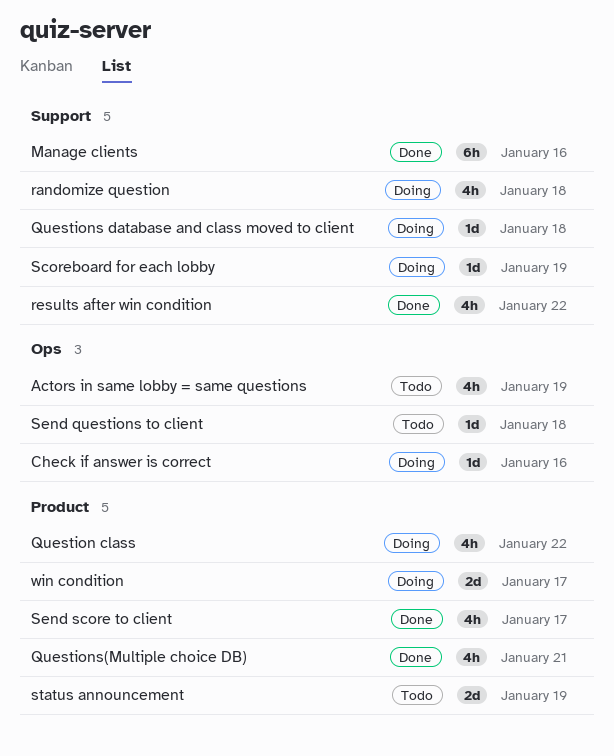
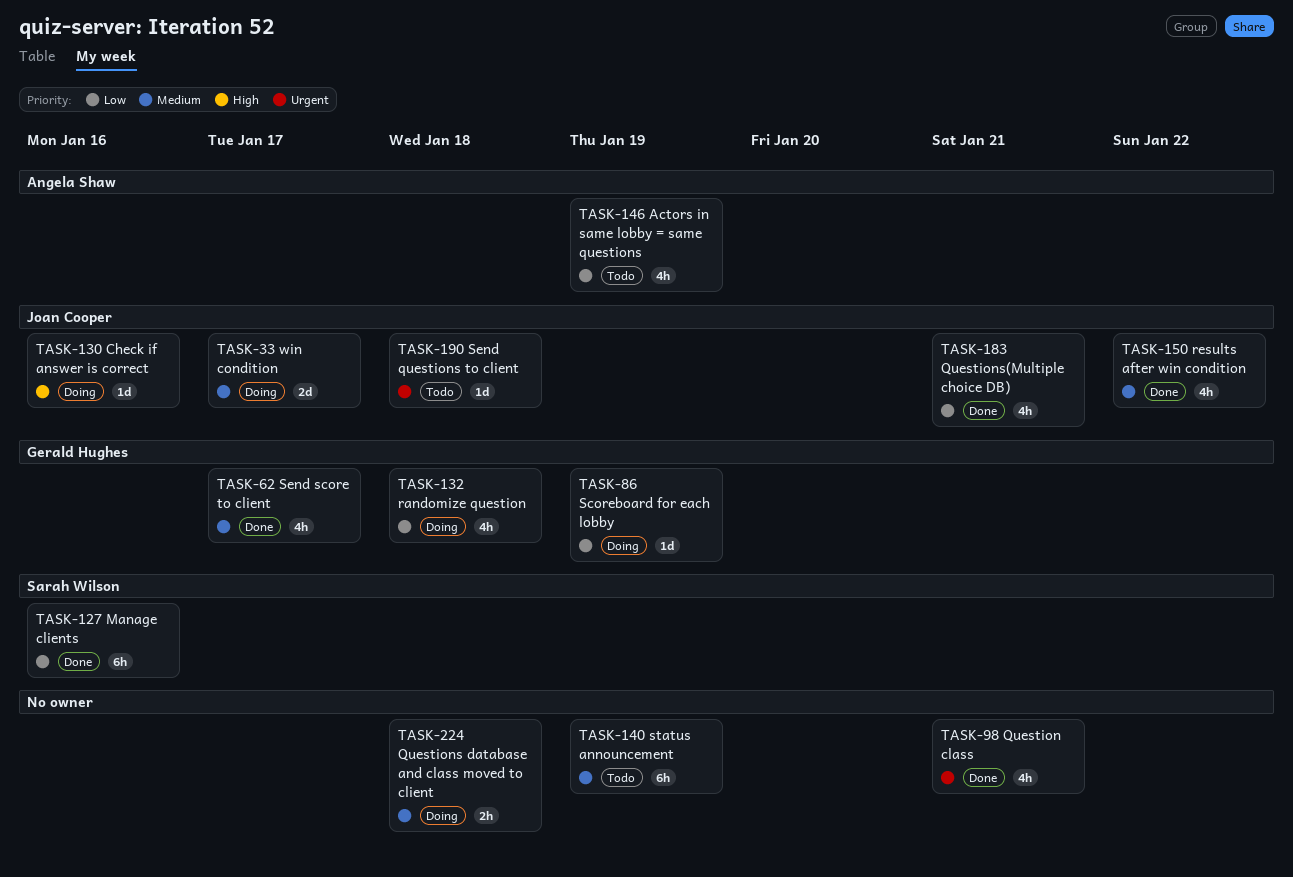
Question class, status: Doing -> Done
Question class, due: Jan 22 -> Jan 21
Questions database and class moved to client, estimate: 1d -> 2h
status announcement, estimate: 2d -> 6h

